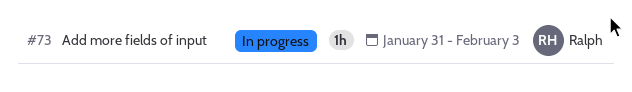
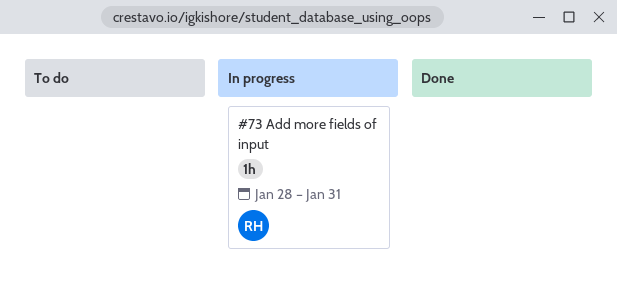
#73, start: Jan 31 -> Jan 28
#73, due: Feb 3 -> Jan 31

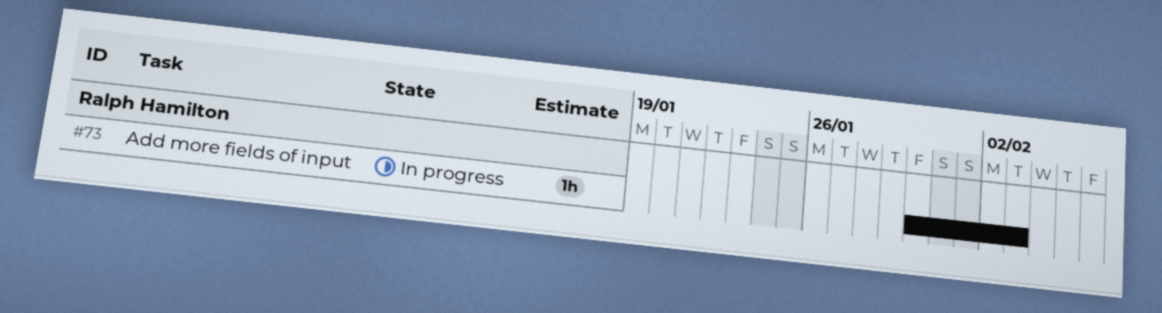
#73, start: Jan 28 -> Jan 30
#73, due: Jan 31 -> Feb 3

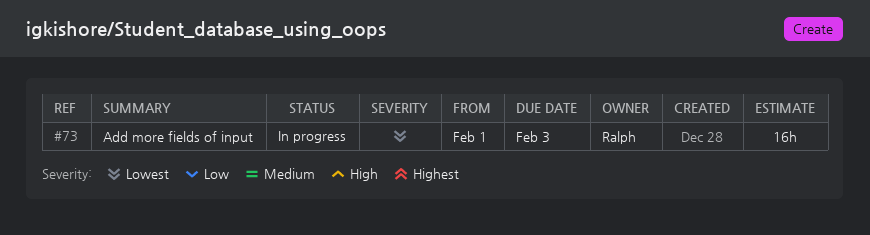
#73, estimate: 1h -> 16h
#73, start: Jan 30 -> Feb 1

